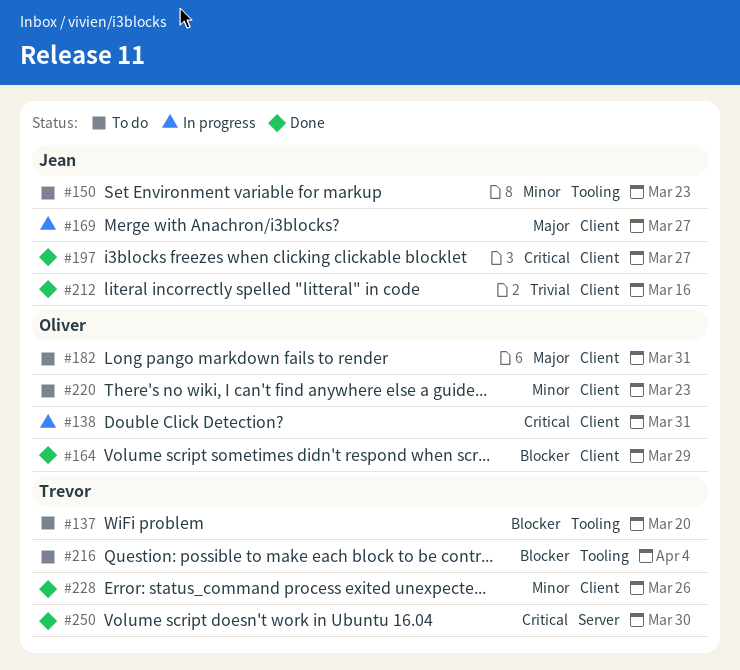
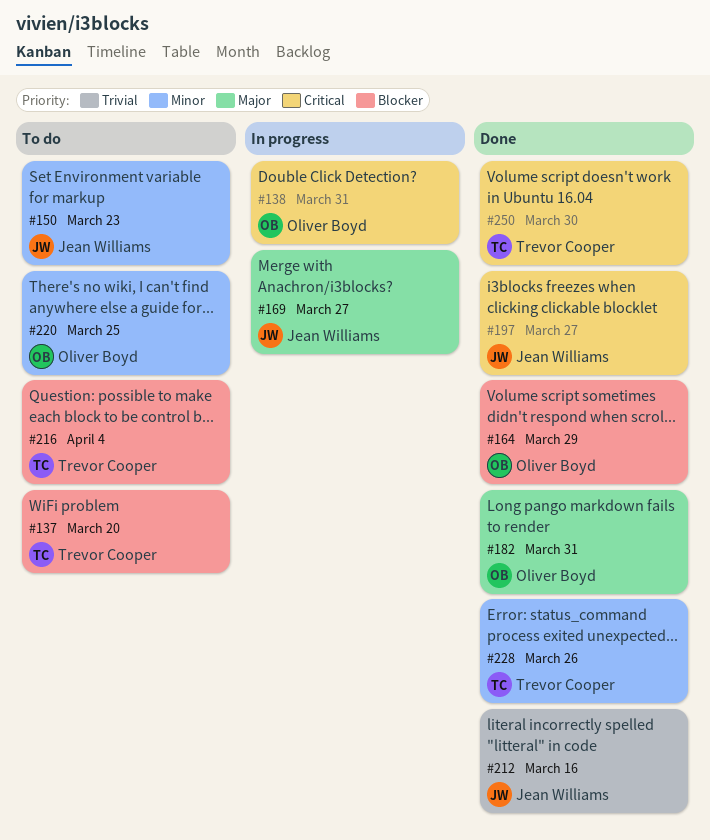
#182, status: To do -> Done
#220, due: Mar 23 -> Mar 25

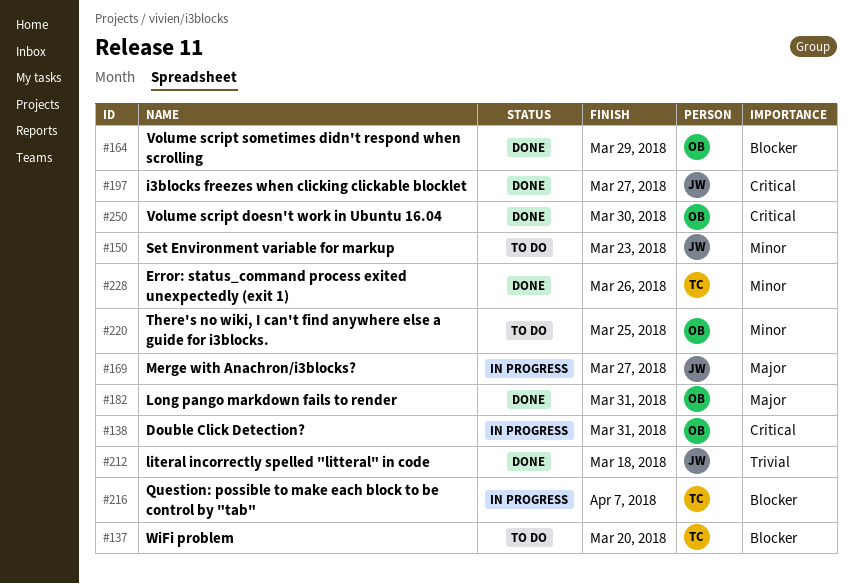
#212, due: Mar 16 -> Mar 18
#216, status: To do -> In progress
#216, due: Apr 4 -> Apr 7
#250, owner: Trevor Cooper -> Oliver Boyd

